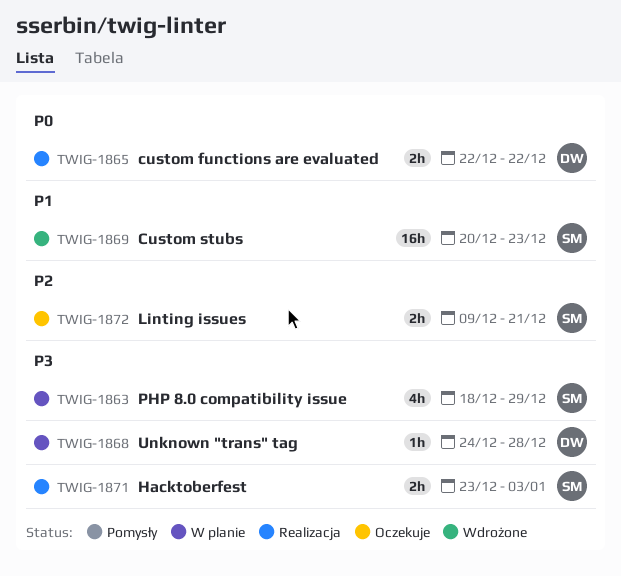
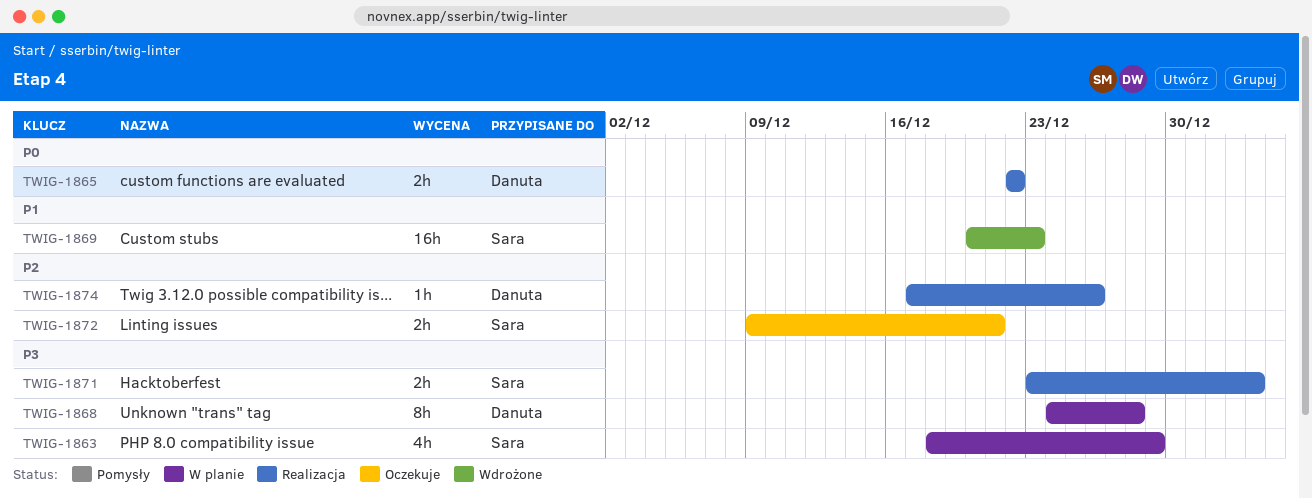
TWIG-1868, estimate: 1h -> 8h
TWIG-1874: none -> present

